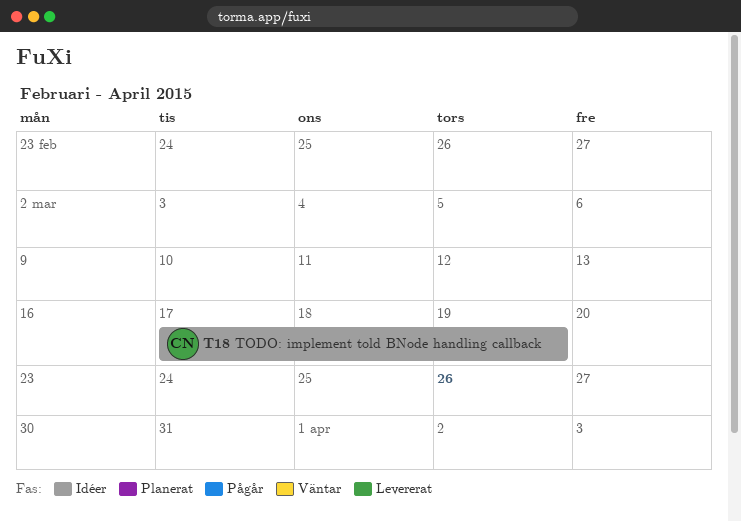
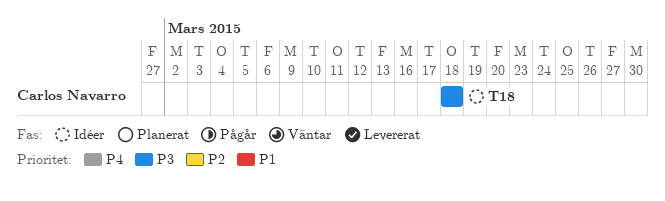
T18, start: Mar 17 -> Mar 18
T18, due: Mar 19 -> Mar 18

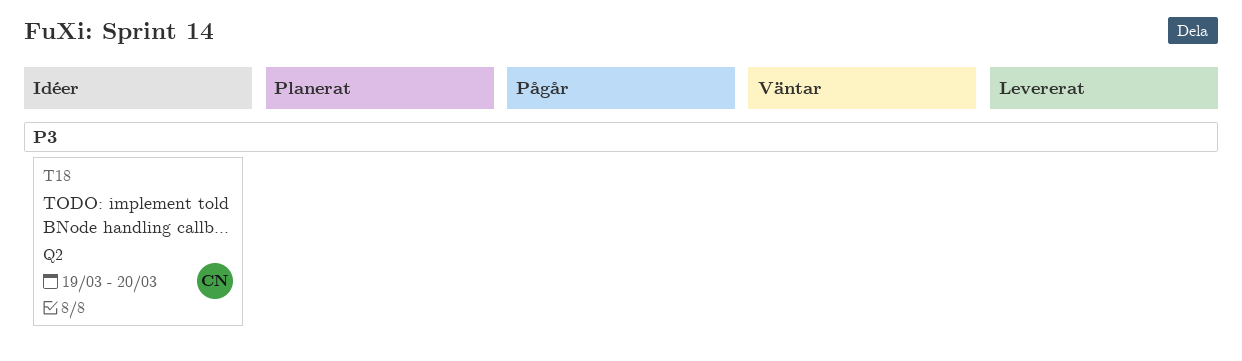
T18, start: Mar 18 -> Mar 19
T18, due: Mar 18 -> Mar 20

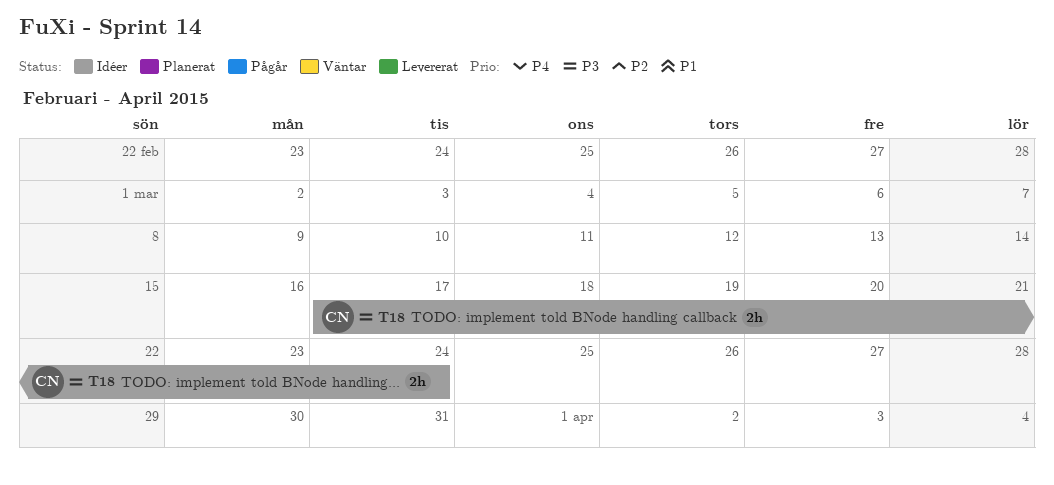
T18, start: Mar 19 -> Mar 17
T18, due: Mar 20 -> Mar 24

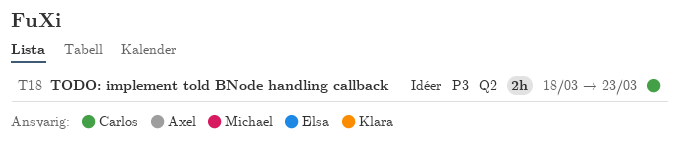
T18, start: Mar 17 -> Mar 18
T18, due: Mar 24 -> Mar 23

